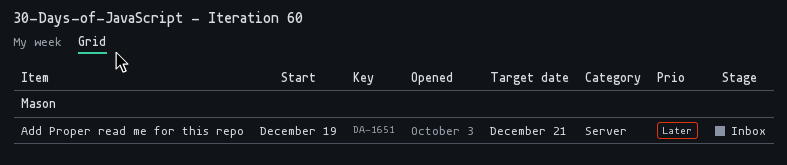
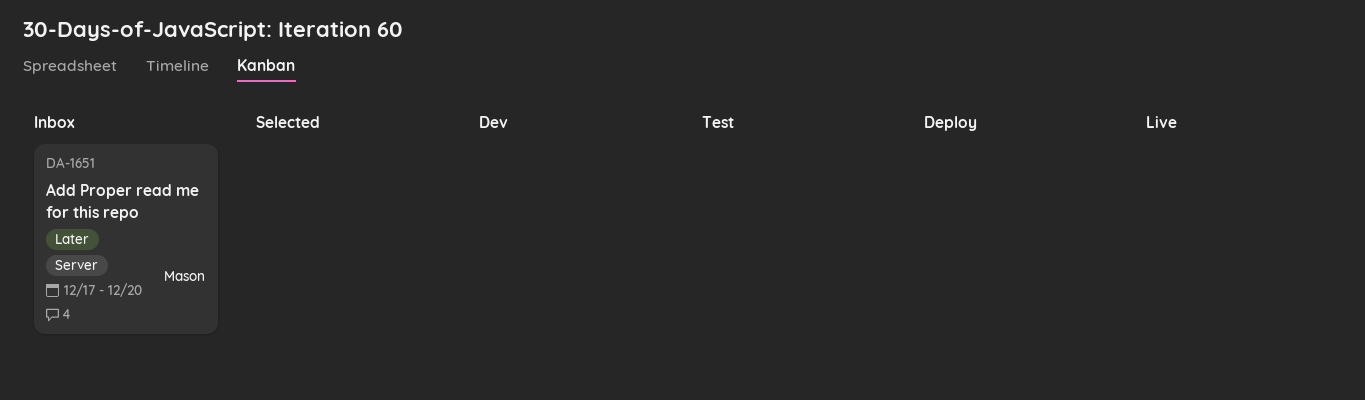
DA-1651, start: Dec 19 -> Dec 17
DA-1651, due: Dec 21 -> Dec 20

